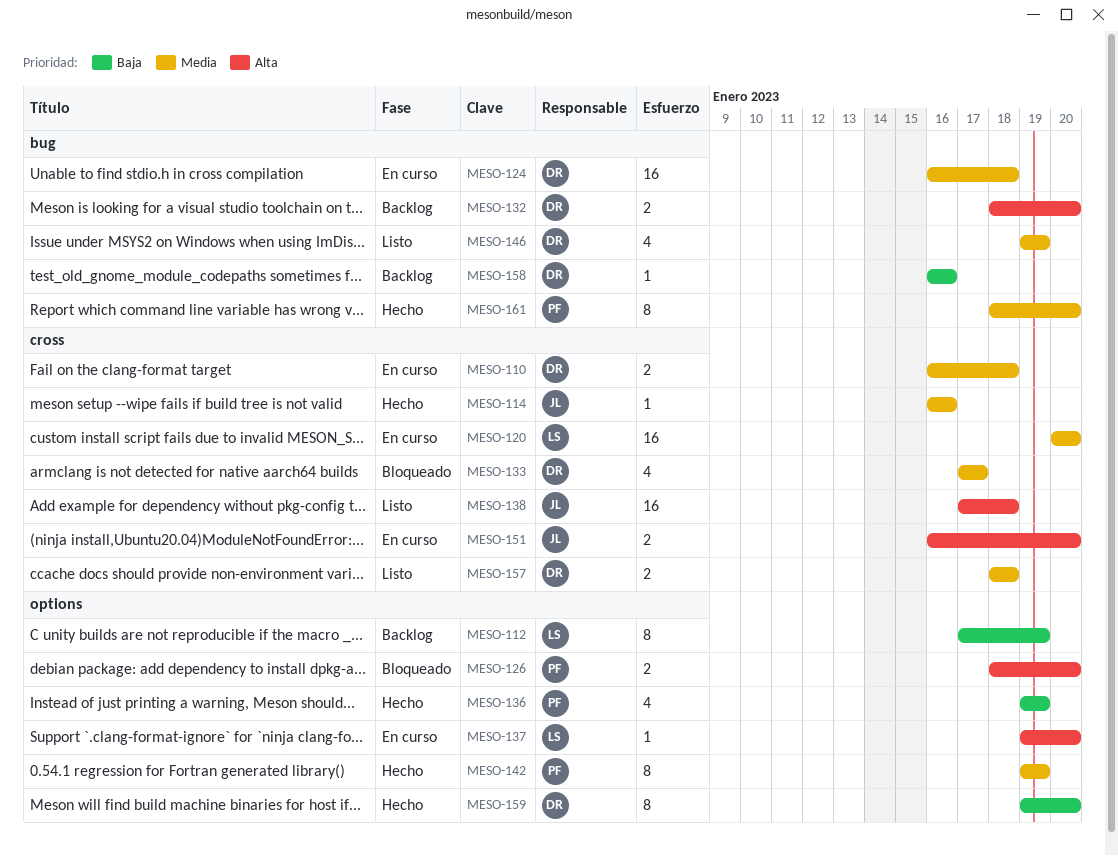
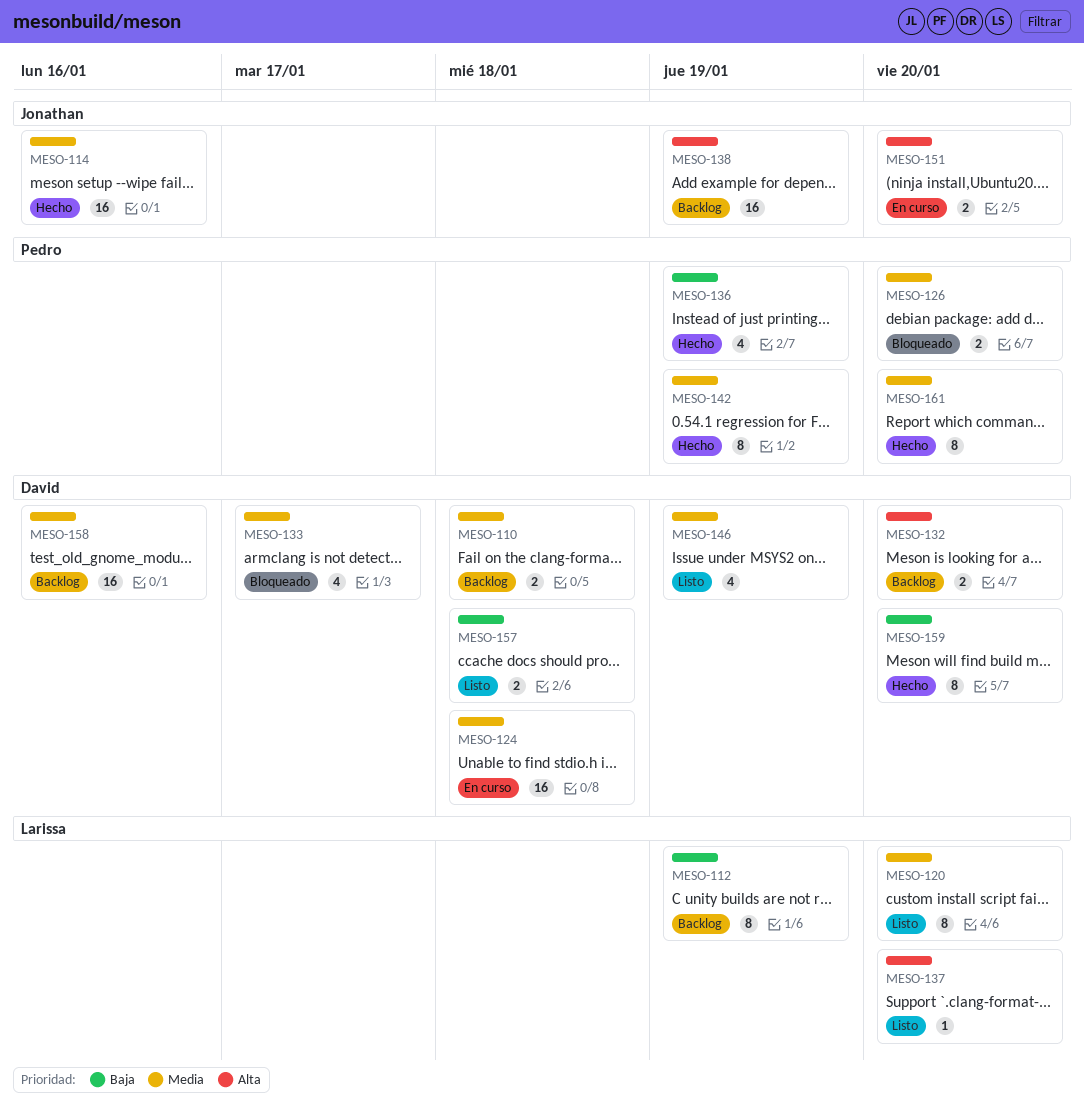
MESO-110, status: En curso -> Backlog
MESO-114, estimate: 1 -> 16
MESO-120, status: En curso -> Listo
MESO-120, estimate: 16 -> 8
MESO-126, priority: Alta -> Media
MESO-137, status: En curso -> Listo
MESO-138, status: Listo -> Backlog
MESO-138, due: Jan 18 -> Jan 19
MESO-157, priority: Media -> Baja
MESO-158, priority: Baja -> Media
MESO-158, estimate: 1 -> 16

